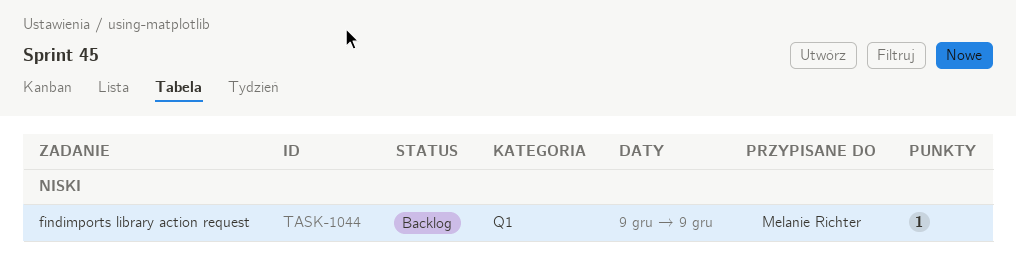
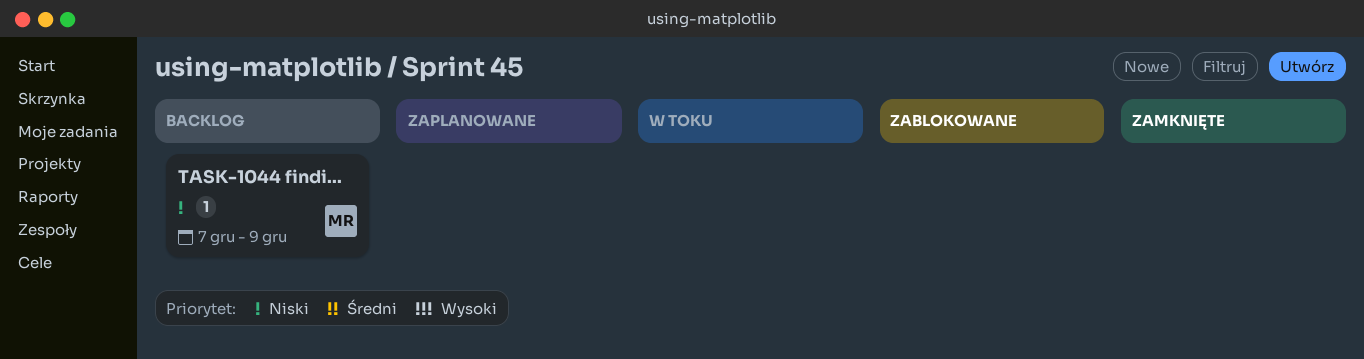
TASK-1044, start: Dec 9 -> Dec 7

